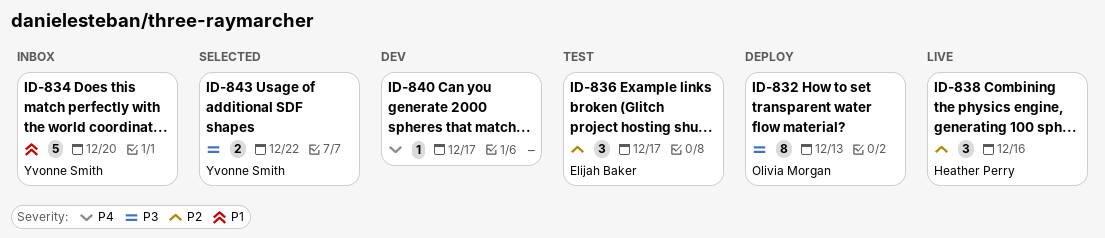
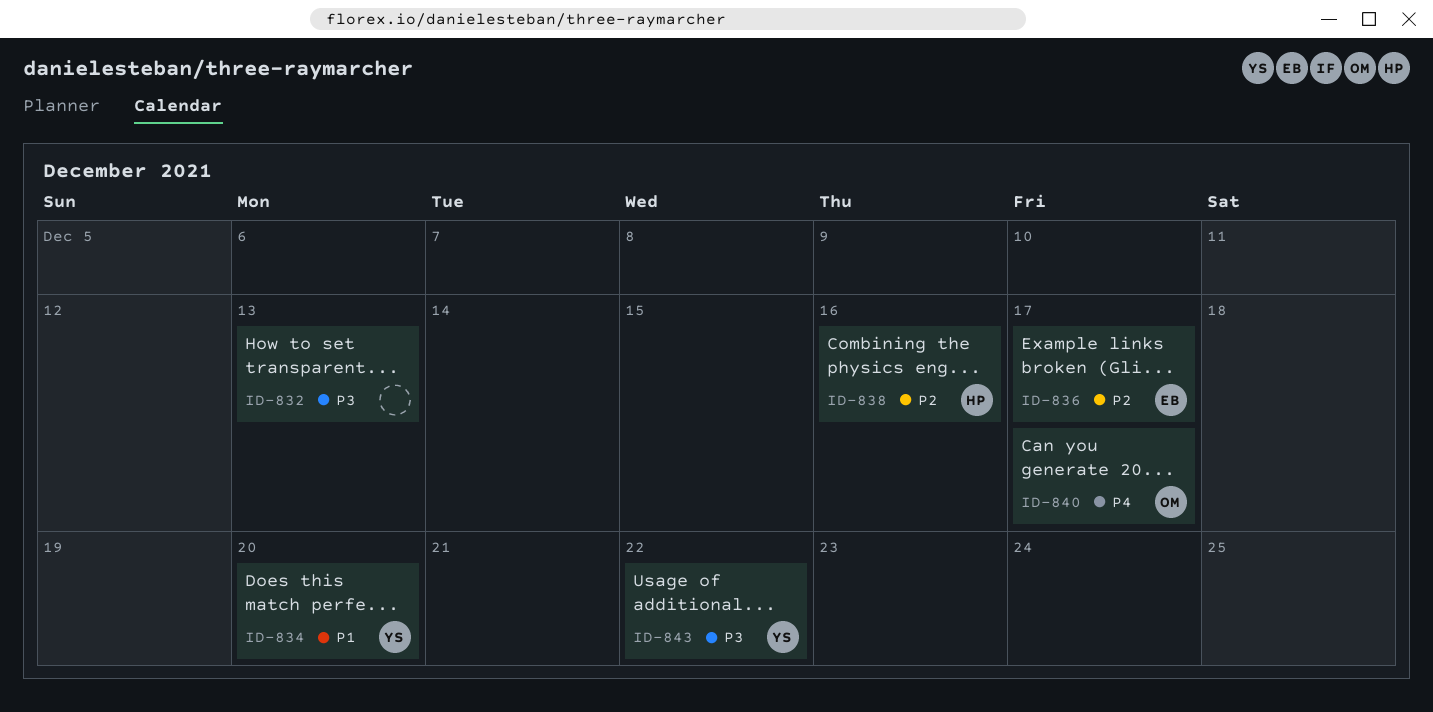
ID-832, owner: Olivia Morgan -> none
ID-840, owner: none -> Olivia Morgan

